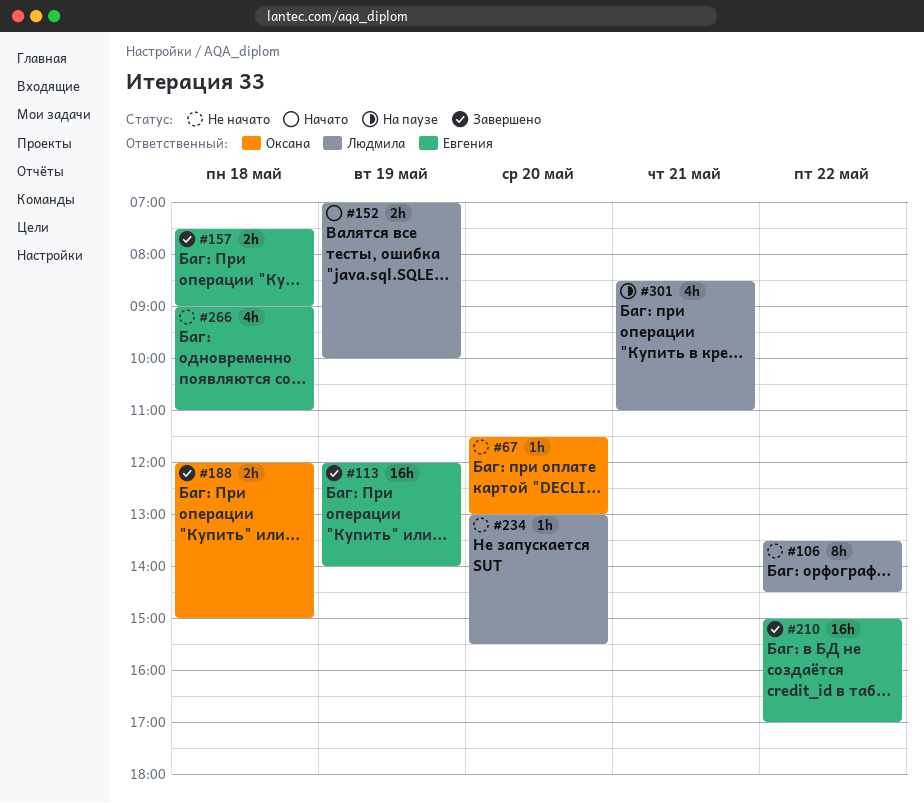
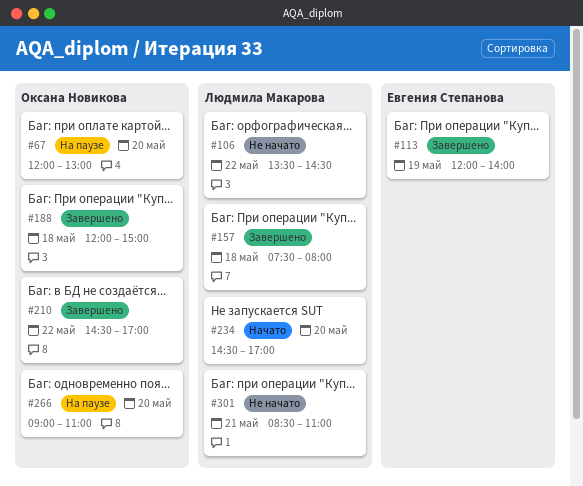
#67, status: Не начато -> На паузе
#67, begins: 11:30 -> 12:00
#152: present -> none
#157, owner: Евгения Степанова -> Людмила Макарова
#157, ends: 09:00 -> 08:00
#210, owner: Евгения Степанова -> Оксана Новикова
#210, begins: 15:00 -> 14:30
#234, status: Не начато -> Начато
#234, begins: 13:00 -> 14:30
#234, ends: 15:30 -> 17:00
#266, status: Не начато -> На паузе
#266, owner: Евгения Степанова -> Оксана Новикова
#266, day: May 18 -> May 20
#301, status: На паузе -> Не начато

